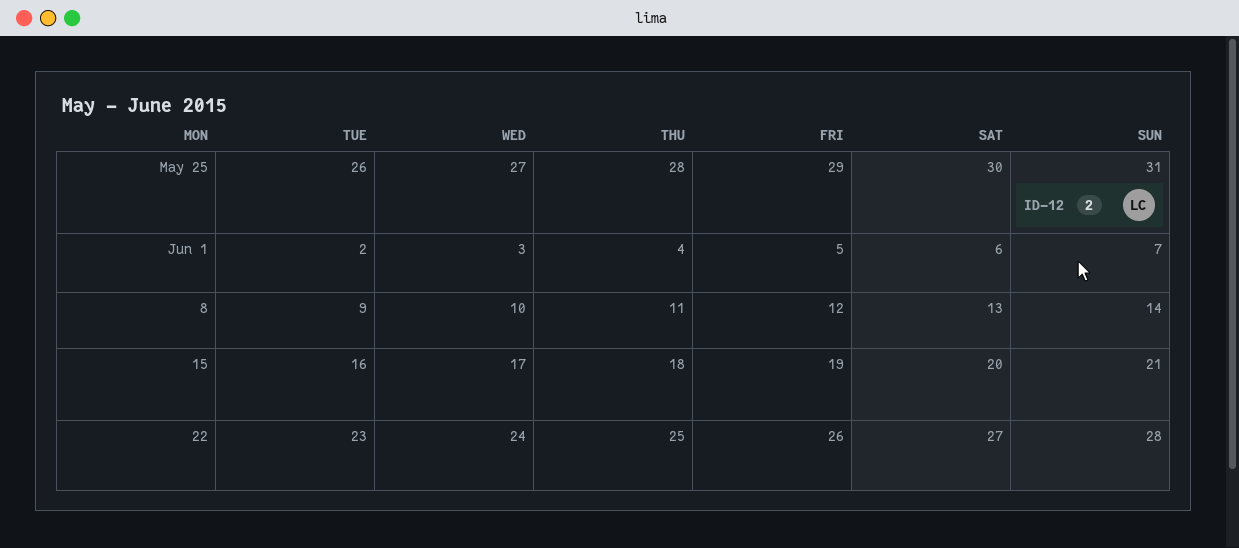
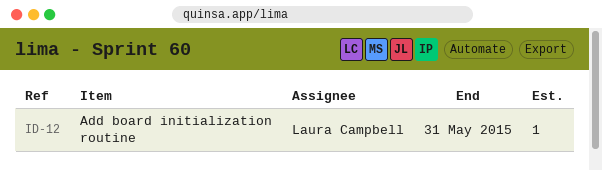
ID-12, estimate: 2 -> 1

